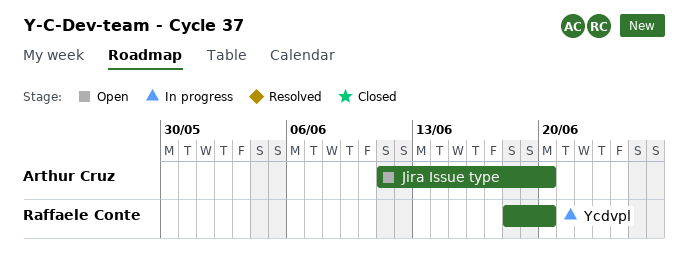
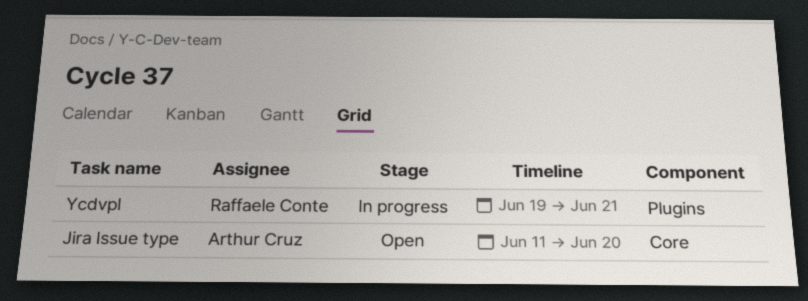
Ycdvpl, start: Jun 18 -> Jun 19
Ycdvpl, due: Jun 20 -> Jun 21

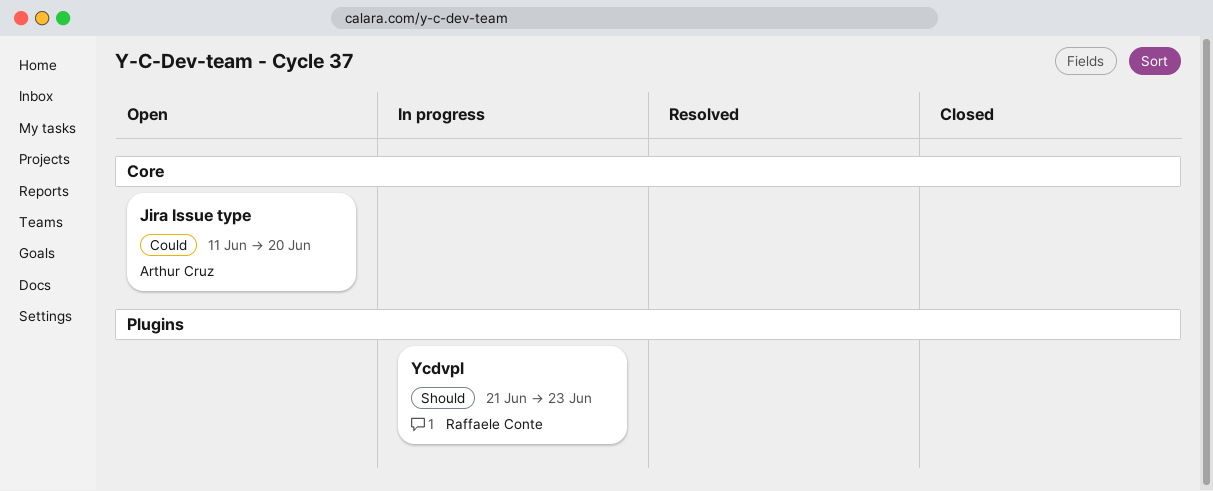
Ycdvpl, start: Jun 19 -> Jun 21
Ycdvpl, due: Jun 21 -> Jun 23

